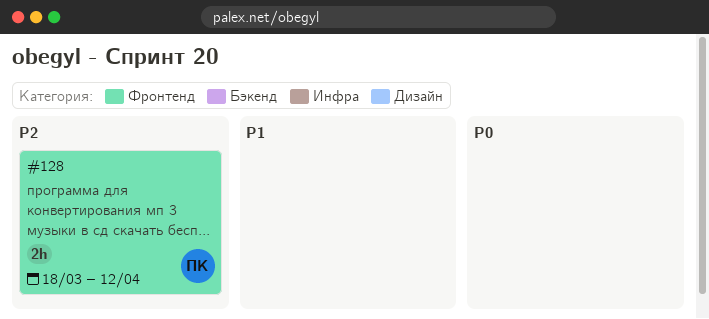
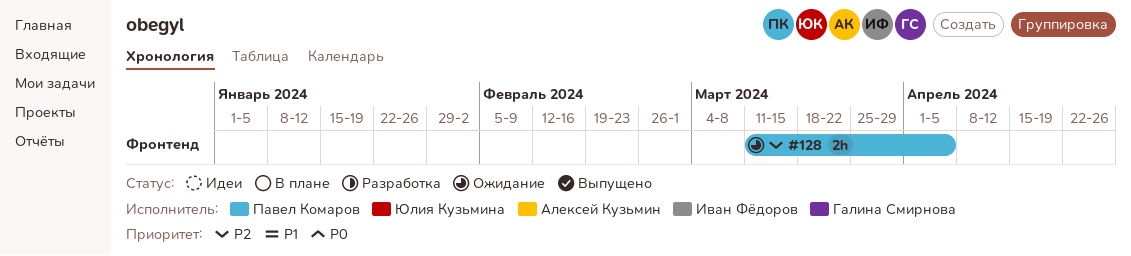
#128, start: Mar 18 -> Mar 11
#128, due: Apr 12 -> Apr 5

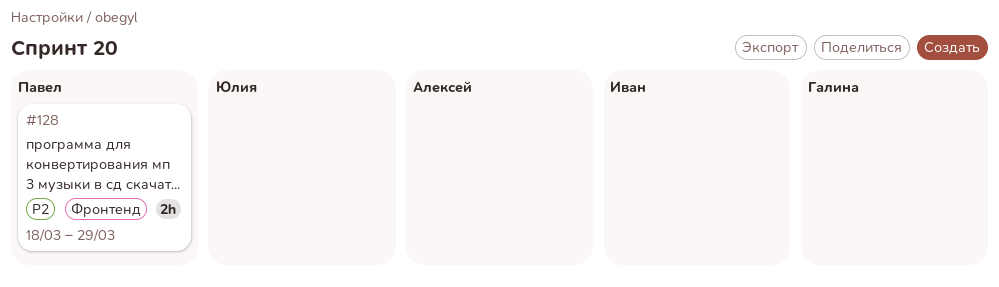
#128, start: Mar 11 -> Mar 18
#128, due: Apr 5 -> Mar 29

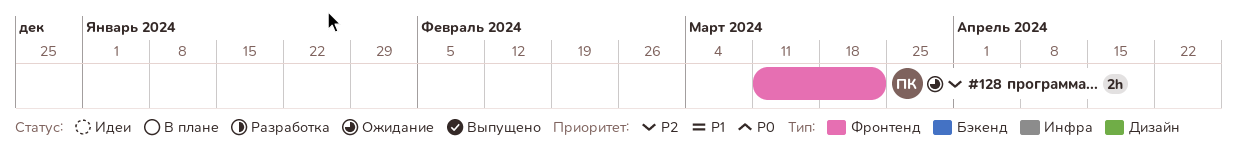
#128, start: Mar 18 -> Mar 11
#128, due: Mar 29 -> Mar 22

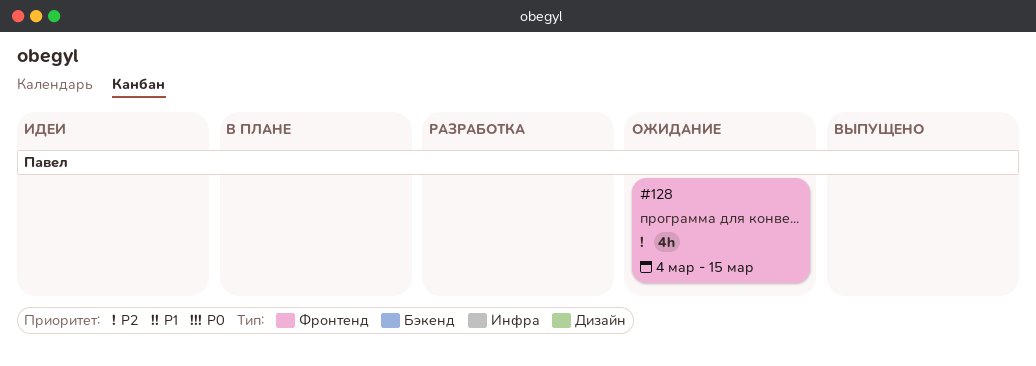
#128, estimate: 2h -> 4h
#128, start: Mar 11 -> Mar 4
#128, due: Mar 22 -> Mar 15

